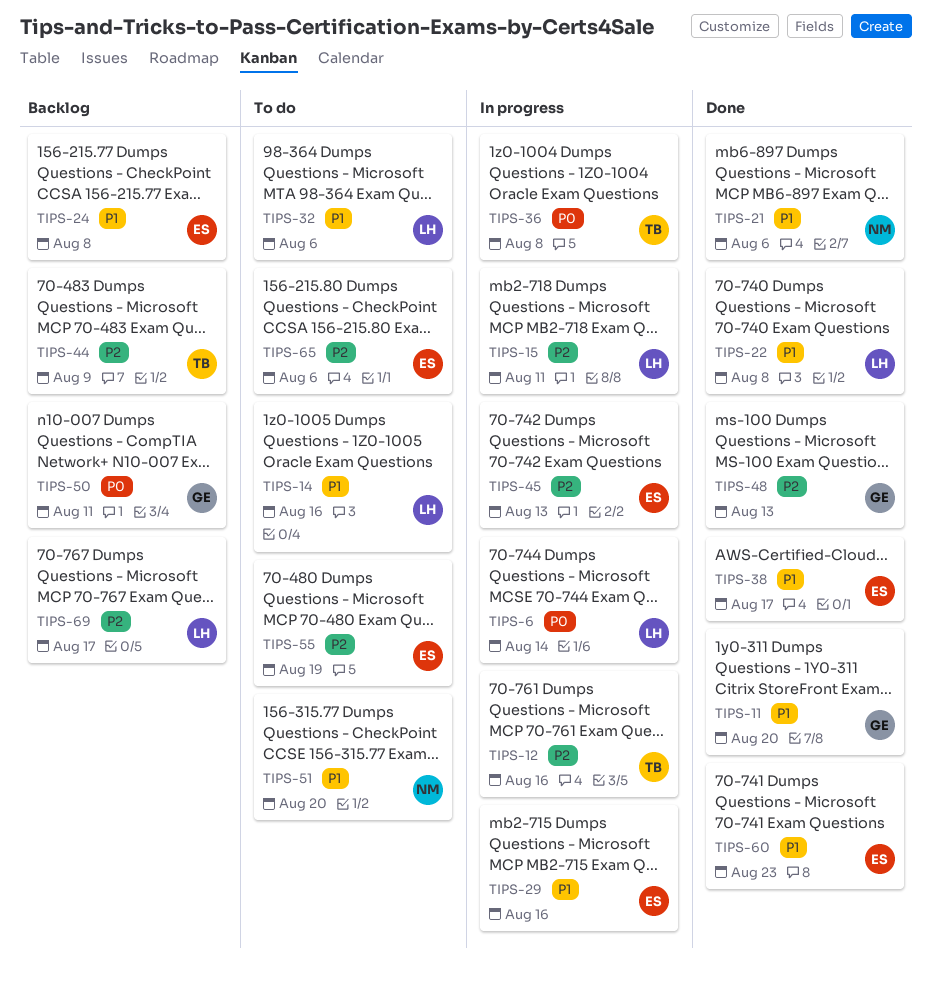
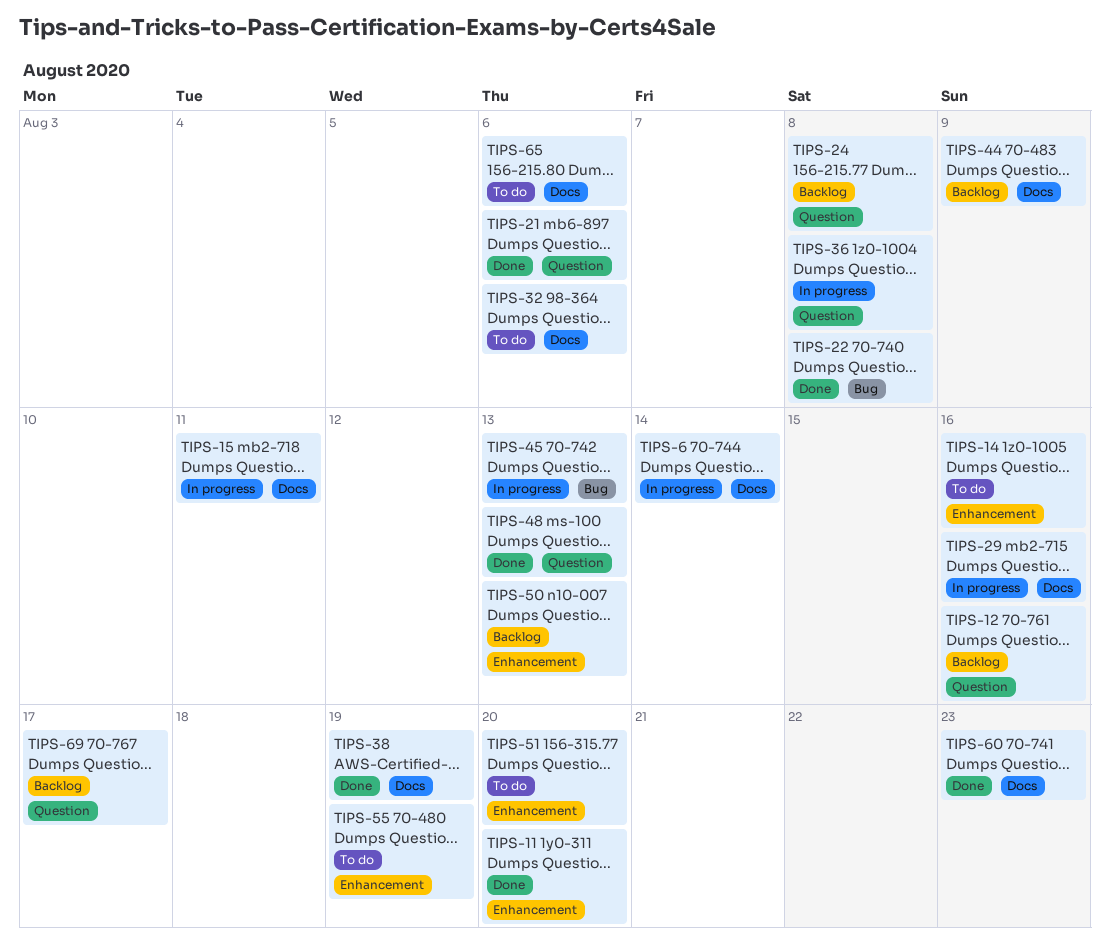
TIPS-12, status: In progress -> Backlog
TIPS-38, due: Aug 17 -> Aug 19
TIPS-50, due: Aug 11 -> Aug 13

